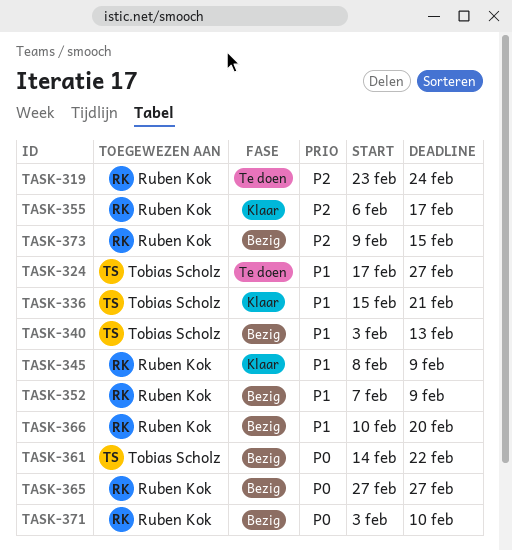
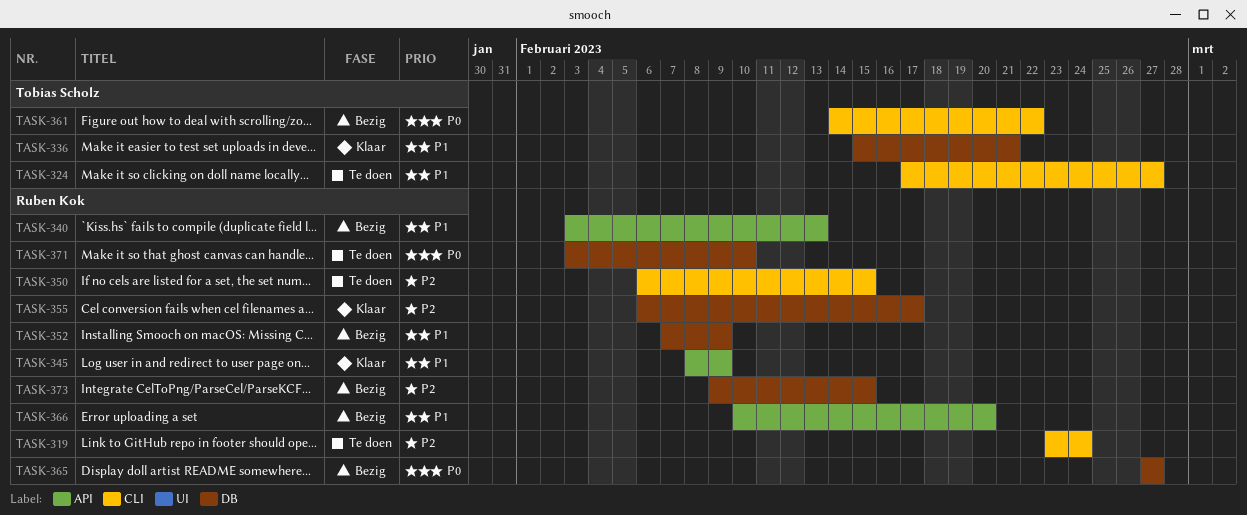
TASK-340, owner: Tobias Scholz -> Ruben Kok
TASK-350: none -> present
TASK-371, status: Bezig -> Te doen

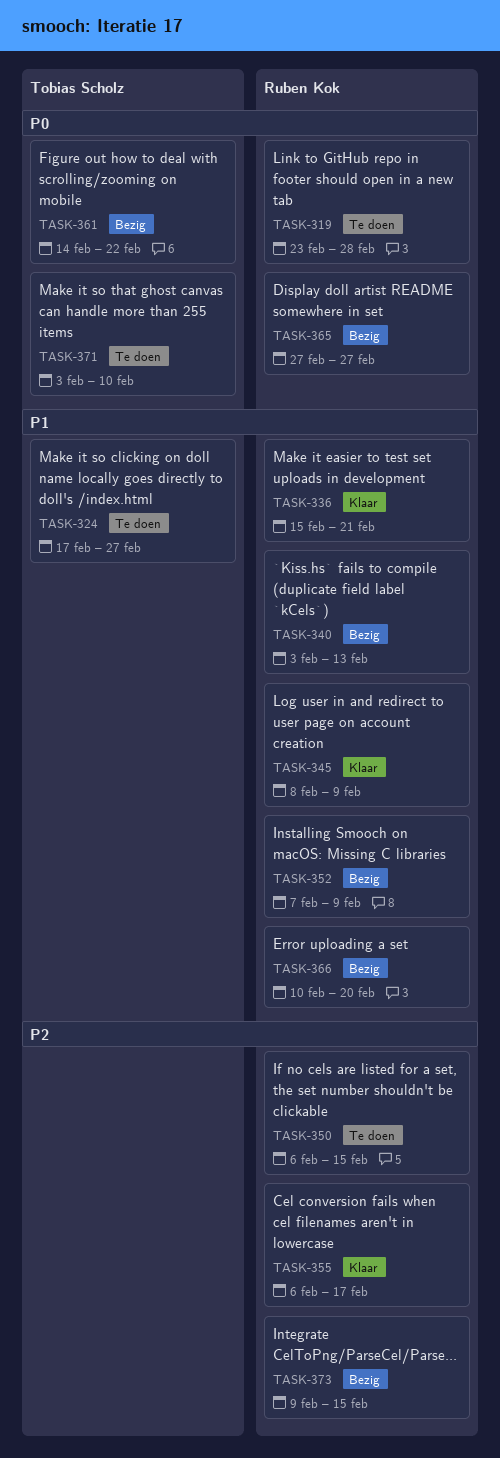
TASK-319, priority: P2 -> P0
TASK-319, due: Feb 24 -> Feb 28
TASK-336, owner: Tobias Scholz -> Ruben Kok
TASK-371, owner: Ruben Kok -> Tobias Scholz

